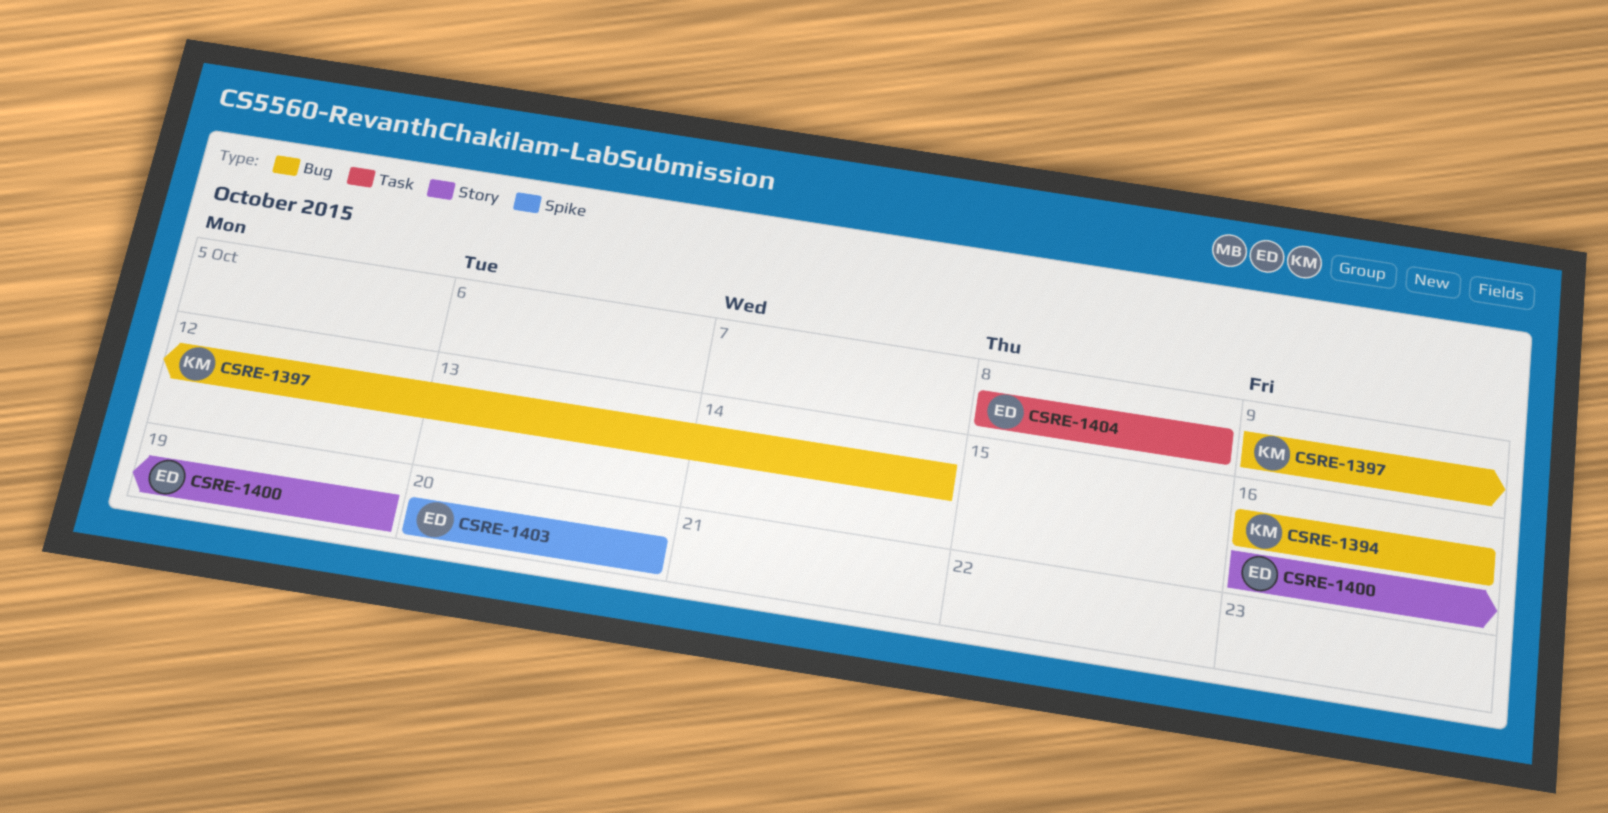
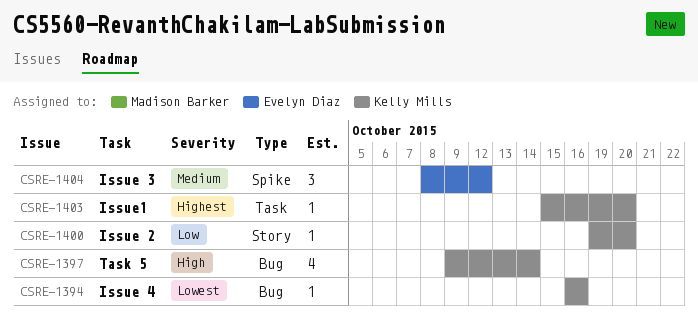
CSRE-1400, owner: Evelyn Diaz -> Kelly Mills
CSRE-1400, start: Oct 16 -> Oct 19
CSRE-1400, due: Oct 19 -> Oct 20
CSRE-1403, owner: Evelyn Diaz -> Kelly Mills
CSRE-1403, label: Spike -> Task
CSRE-1403, start: Oct 20 -> Oct 15
CSRE-1404, label: Task -> Spike
CSRE-1404, due: Oct 8 -> Oct 12

